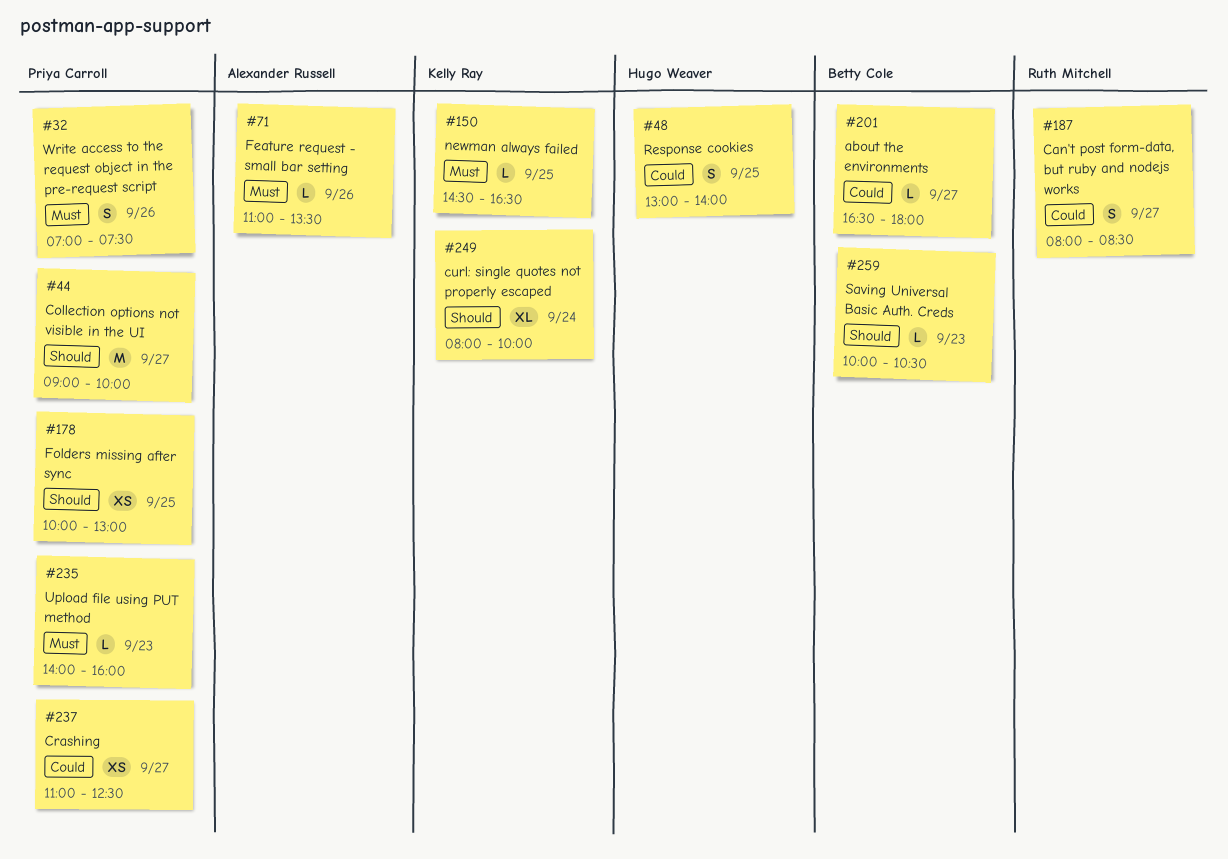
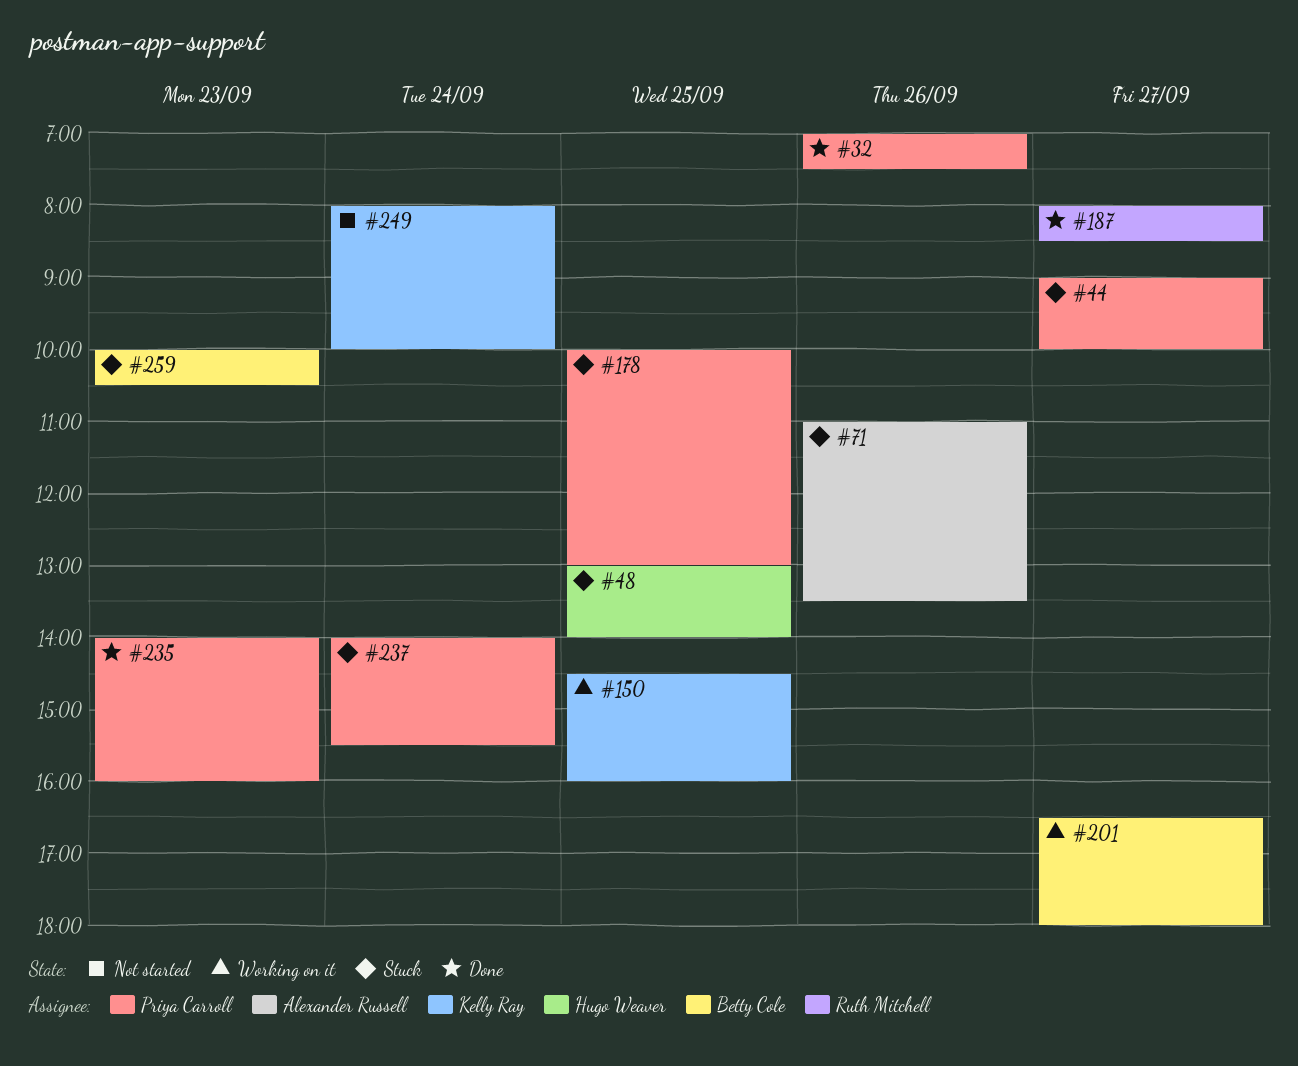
#150, ends: 16:30 -> 16:00
#237, day: Sep 27 -> Sep 24
#237, begins: 11:00 -> 14:00
#237, ends: 12:30 -> 15:30

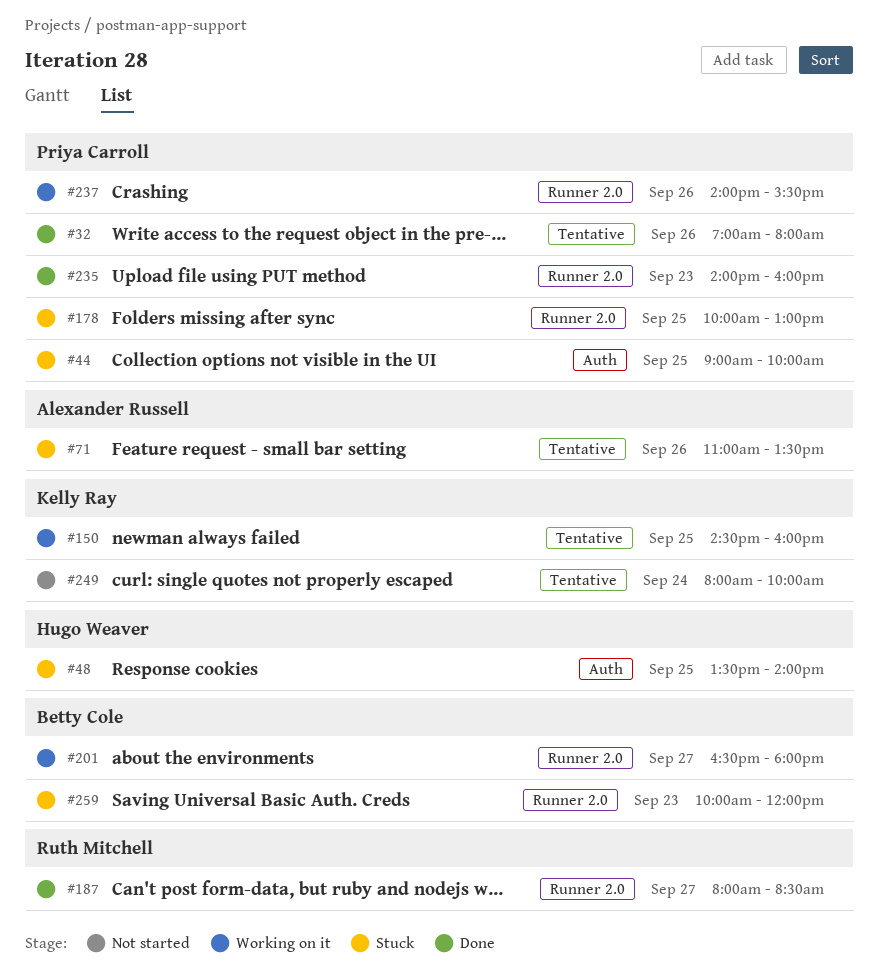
#32, ends: 07:30 -> 08:00
#44, day: Sep 27 -> Sep 25
#48, begins: 13:00 -> 13:30
#237, status: Stuck -> Working on it
#237, day: Sep 24 -> Sep 26
#259, ends: 10:30 -> 12:00

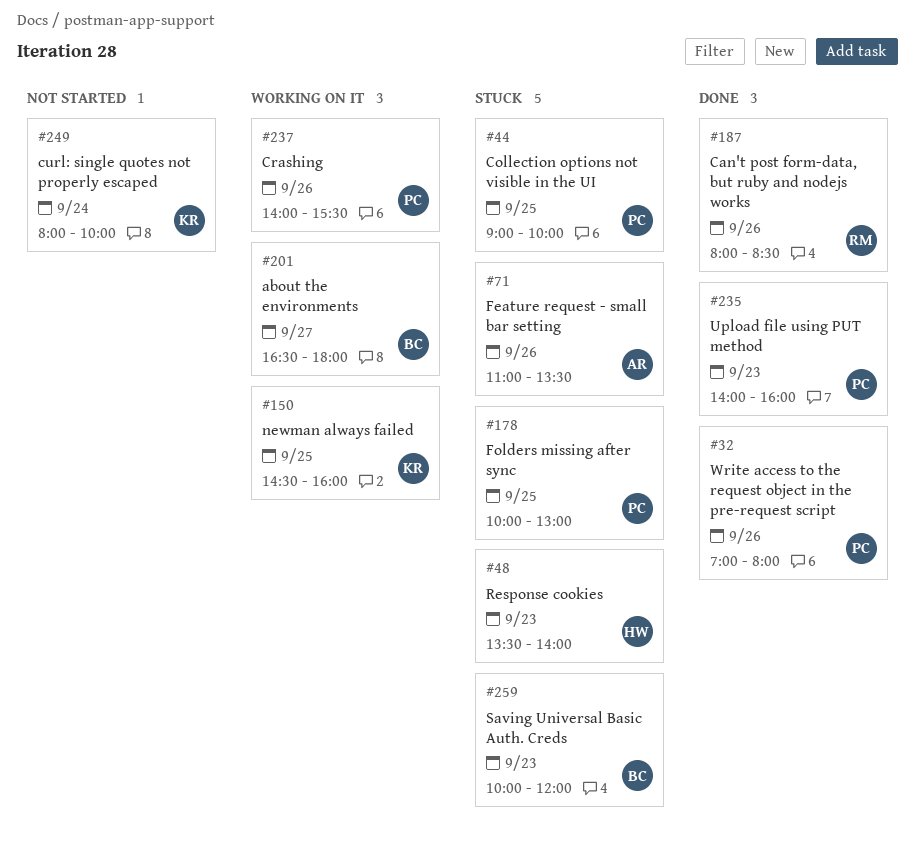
#48, day: Sep 25 -> Sep 23
#187, day: Sep 27 -> Sep 26

